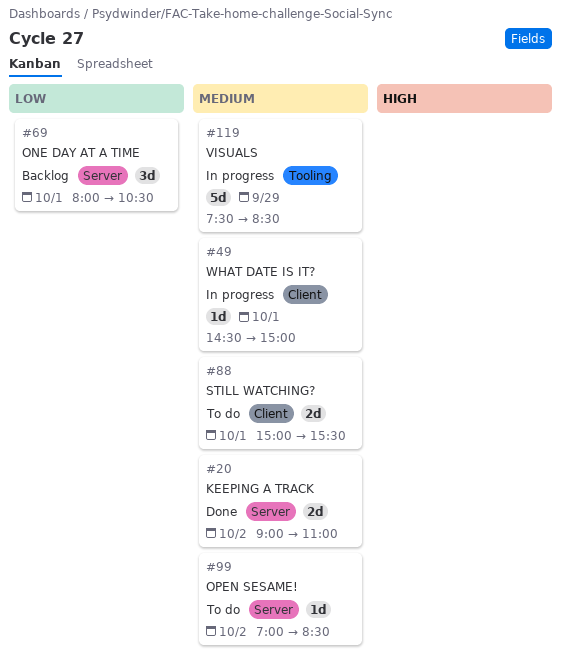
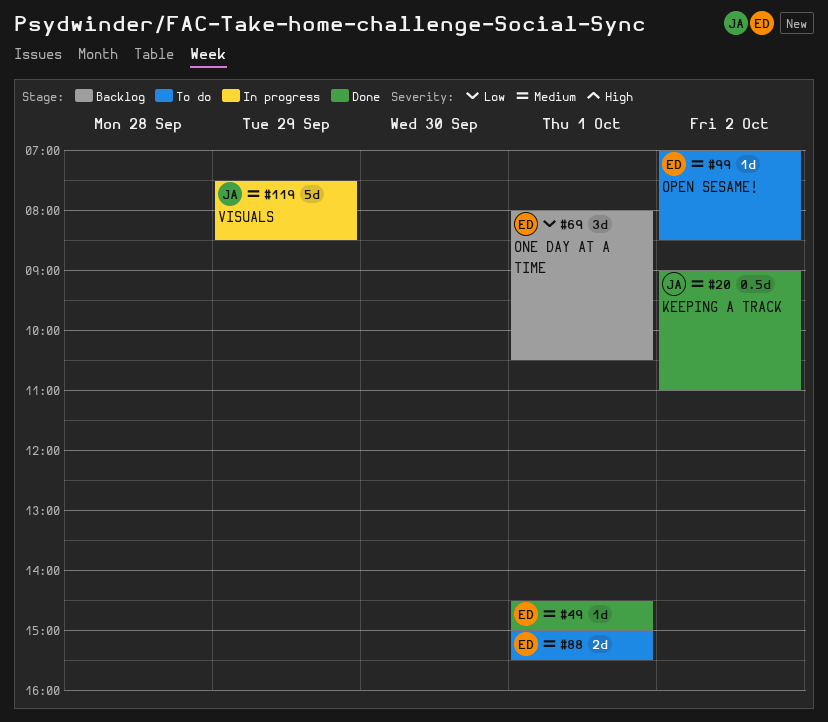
#20, estimate: 2d -> 0.5d
#49, status: In progress -> Done

